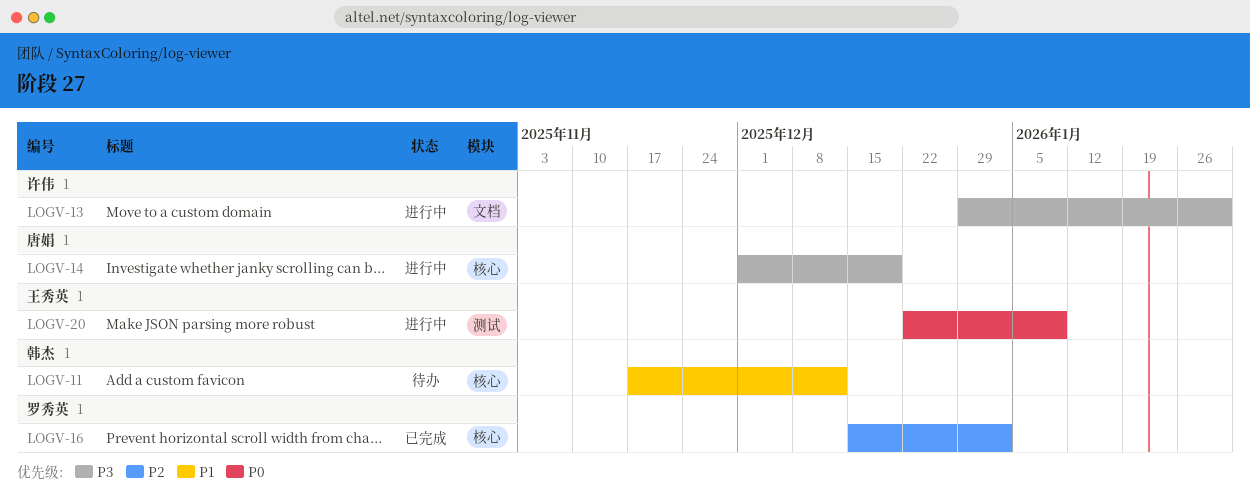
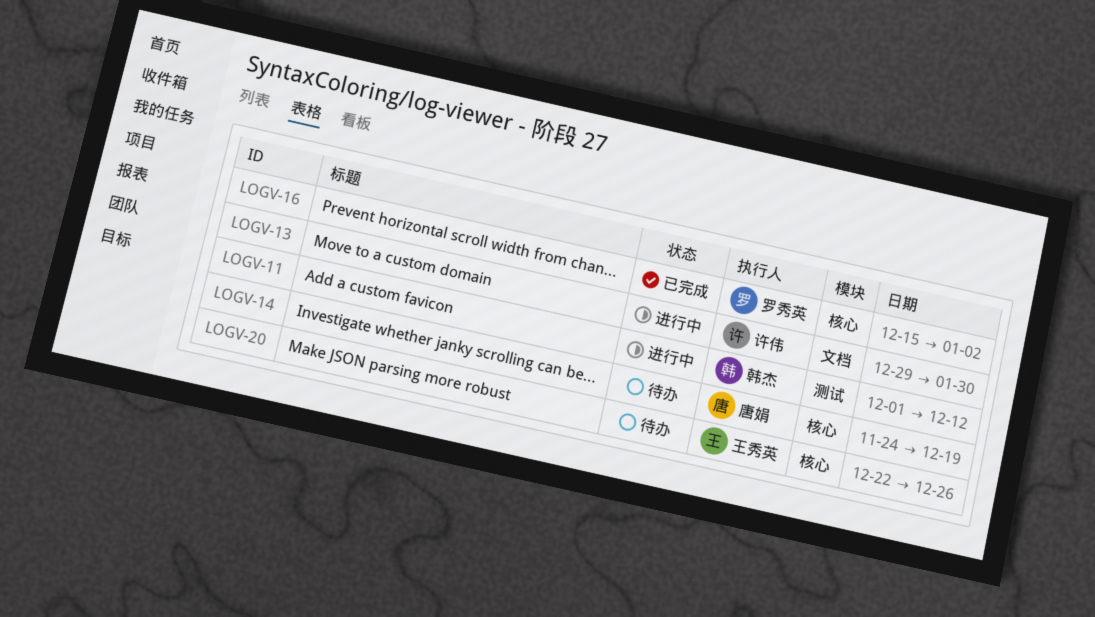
LOGV-11, status: 待办 -> 进行中
LOGV-11, label: 核心 -> 测试
LOGV-11, start: Nov 17 -> Dec 1
LOGV-14, status: 进行中 -> 待办
LOGV-14, start: Dec 1 -> Nov 24
LOGV-20, status: 进行中 -> 待办
LOGV-20, label: 测试 -> 核心
LOGV-20, due: Jan 9 -> Dec 26

